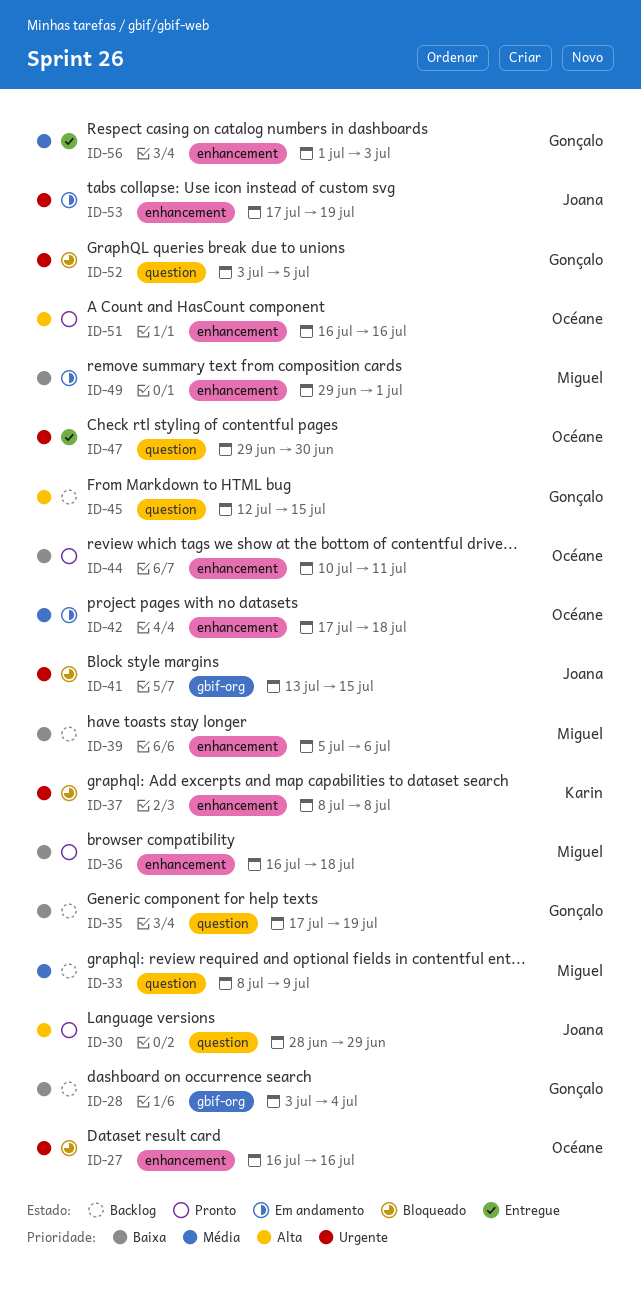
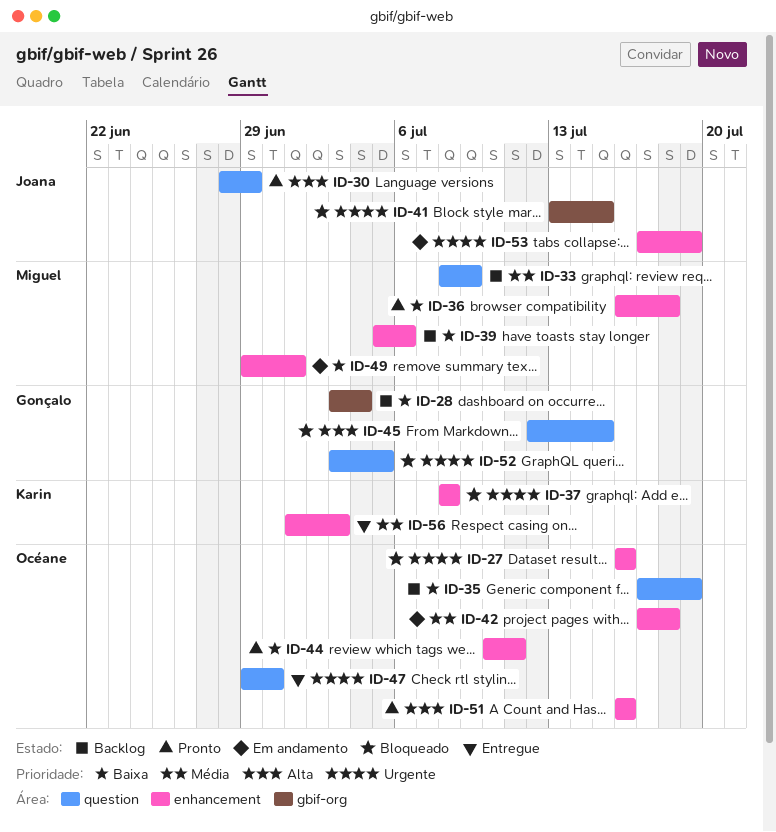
ID-35, owner: Gonçalo -> Océane
ID-45, status: Backlog -> Bloqueado
ID-56, owner: Gonçalo -> Karin

